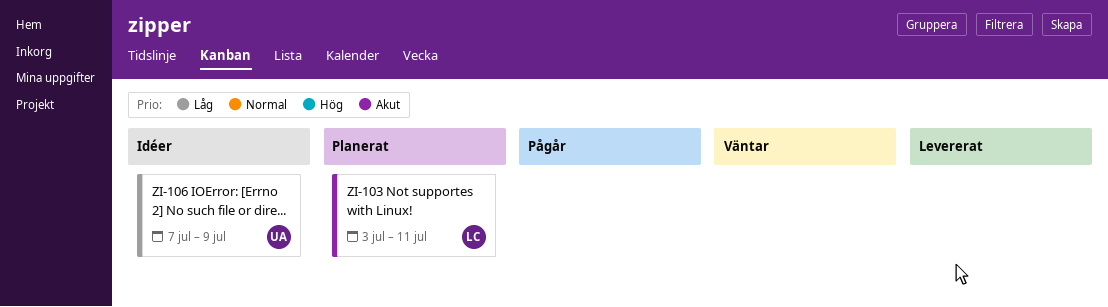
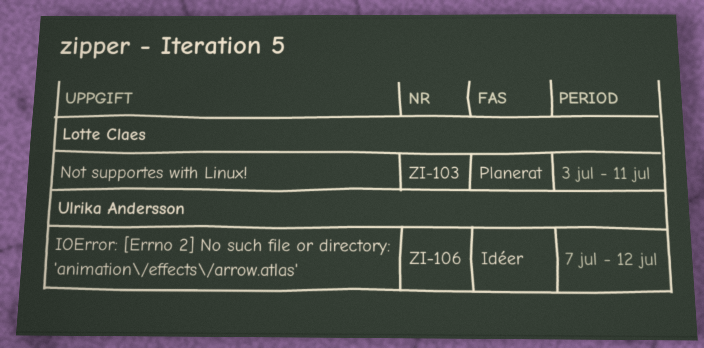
ZI-106, due: Jul 9 -> Jul 12

